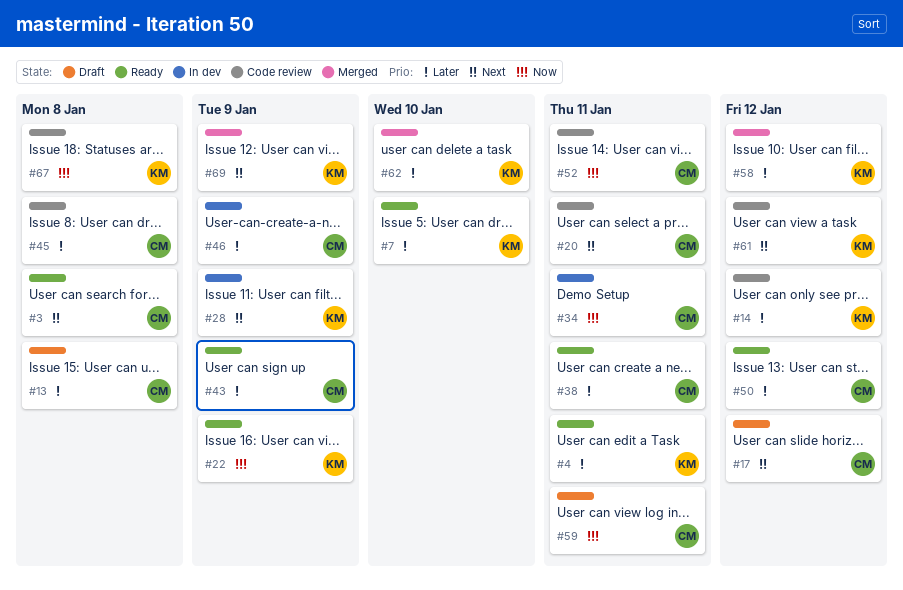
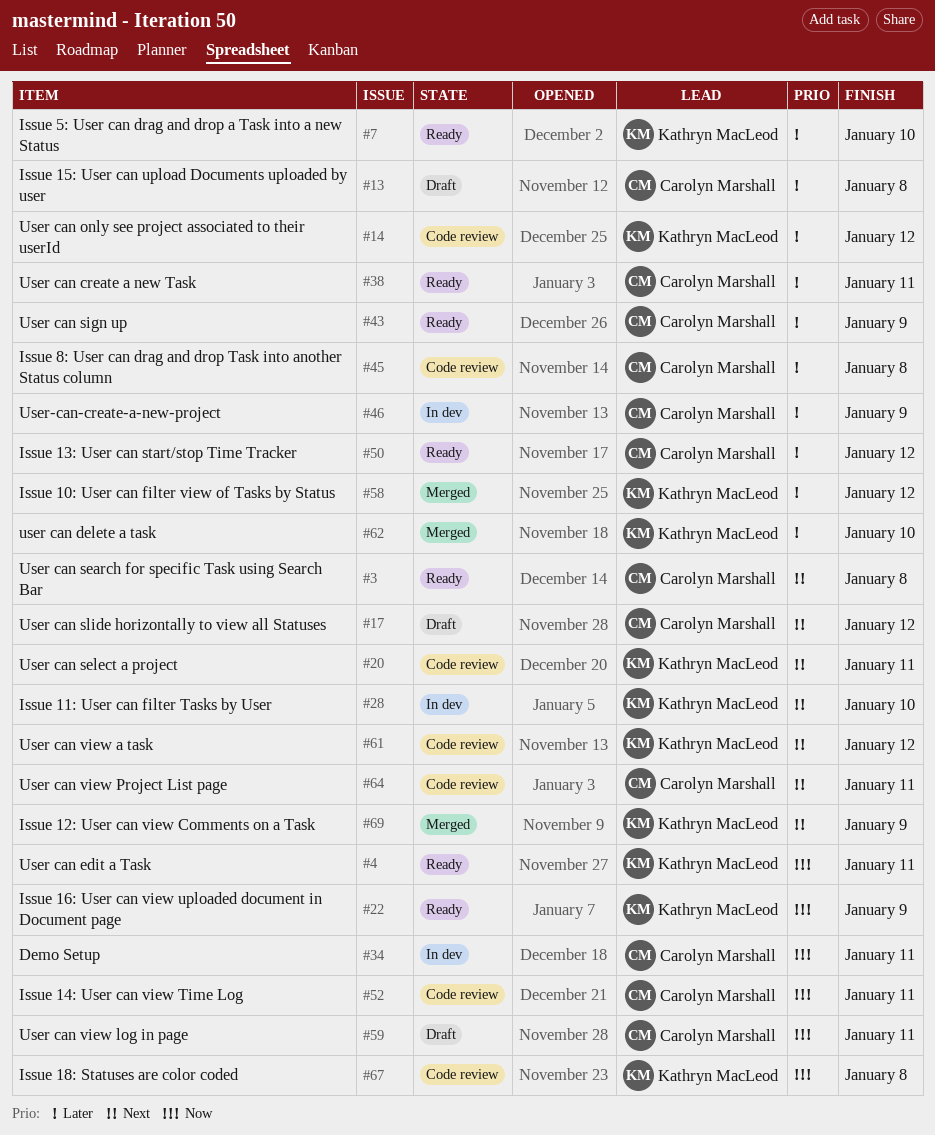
#4, priority: Later -> Now
#20, owner: Carolyn Marshall -> Kathryn MacLeod
#28, due: Jan 9 -> Jan 10
#64: none -> present

